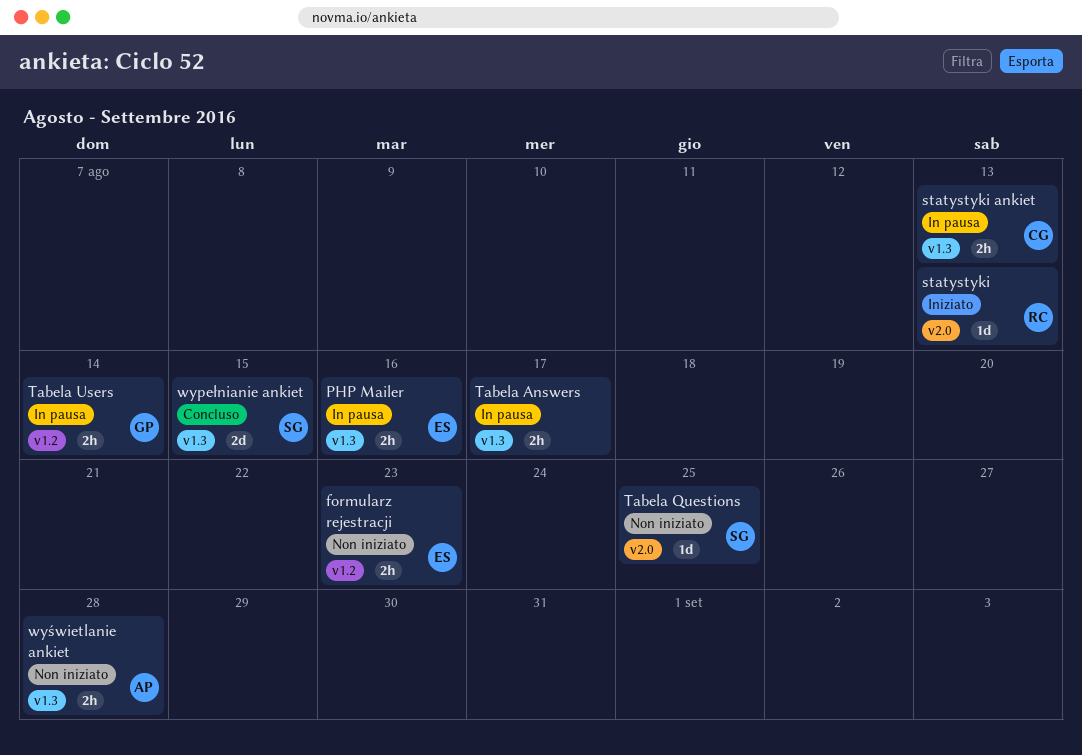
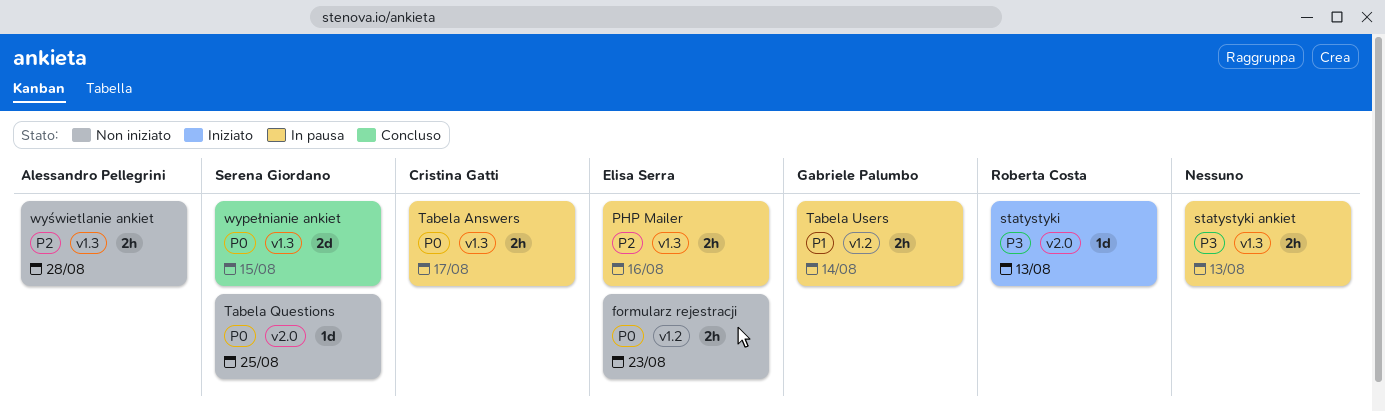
statystyki ankiet, owner: Cristina Gatti -> none
Tabela Answers, owner: none -> Cristina Gatti

